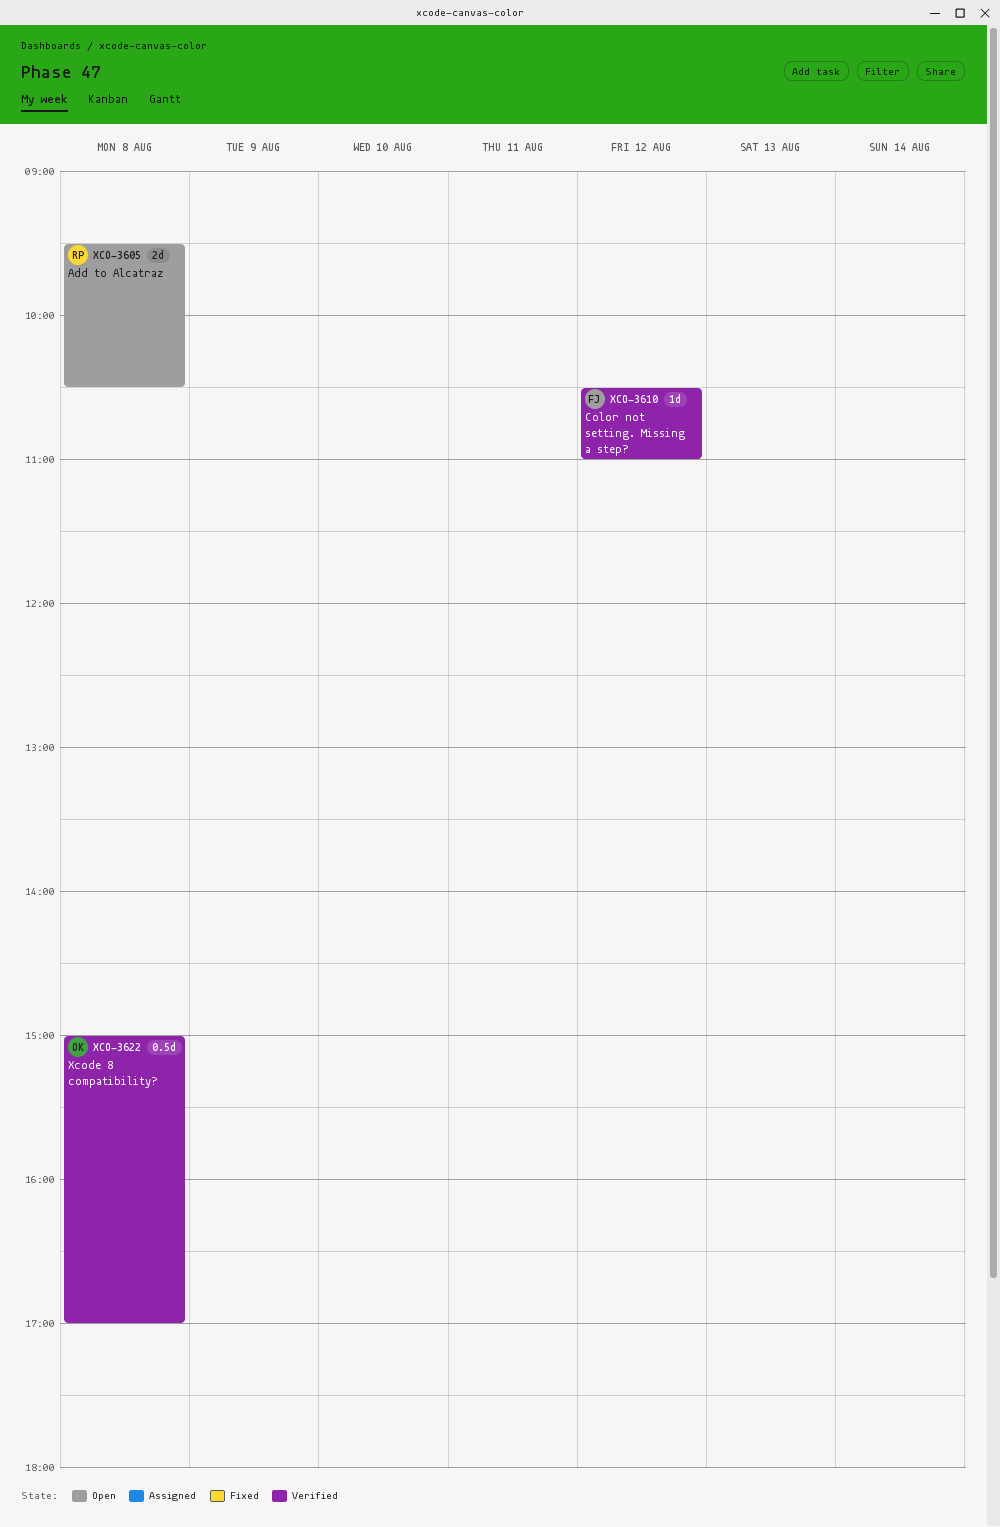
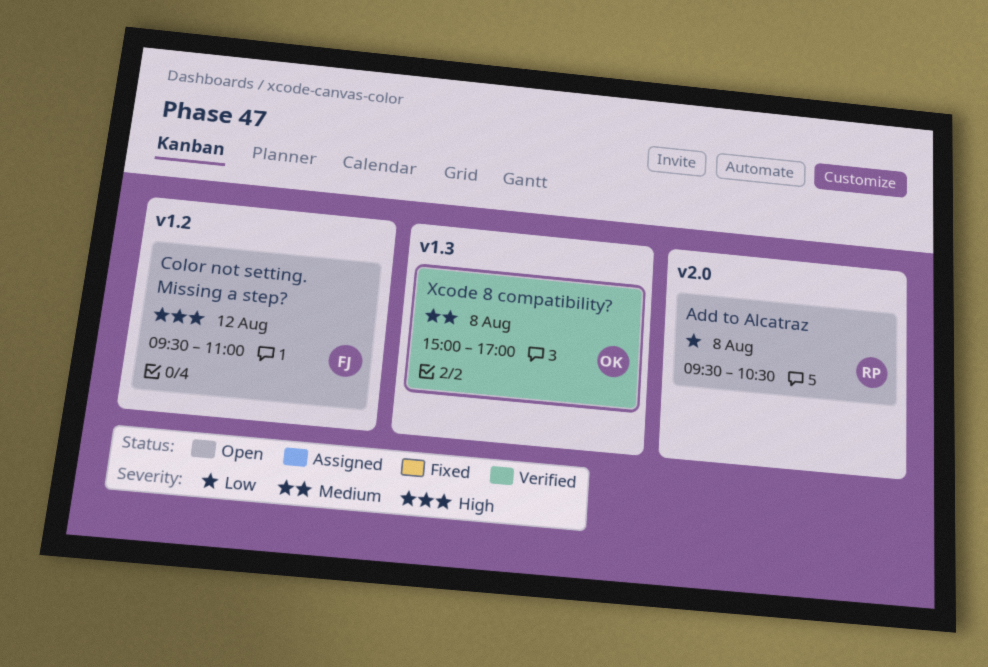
Color not setting. Missing a step?, status: Verified -> Open
Color not setting. Missing a step?, begins: 10:30 -> 09:30

